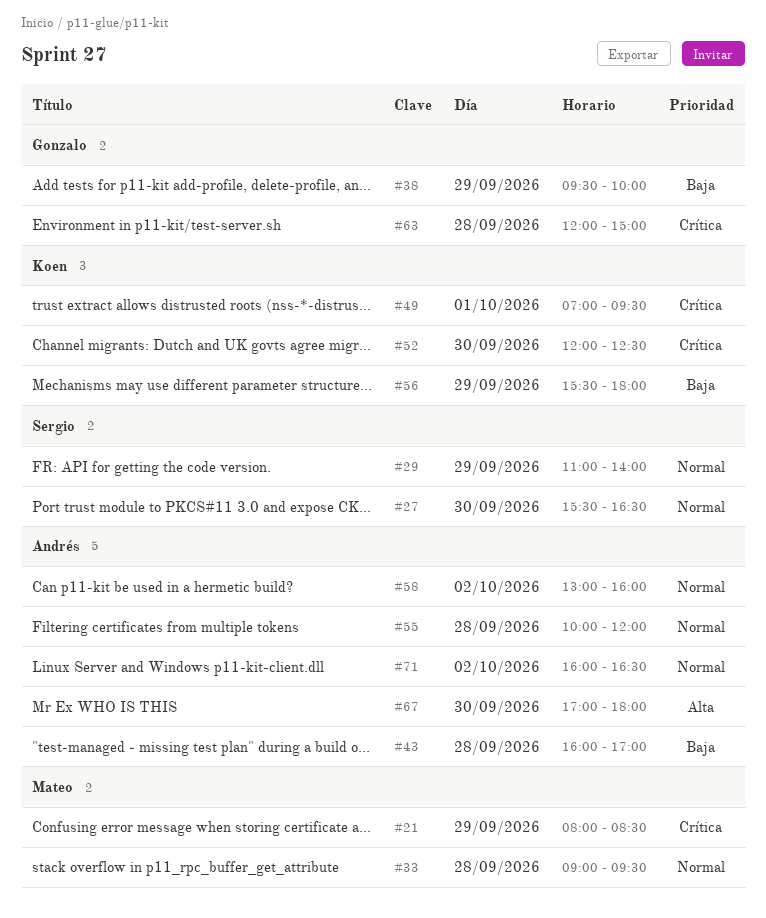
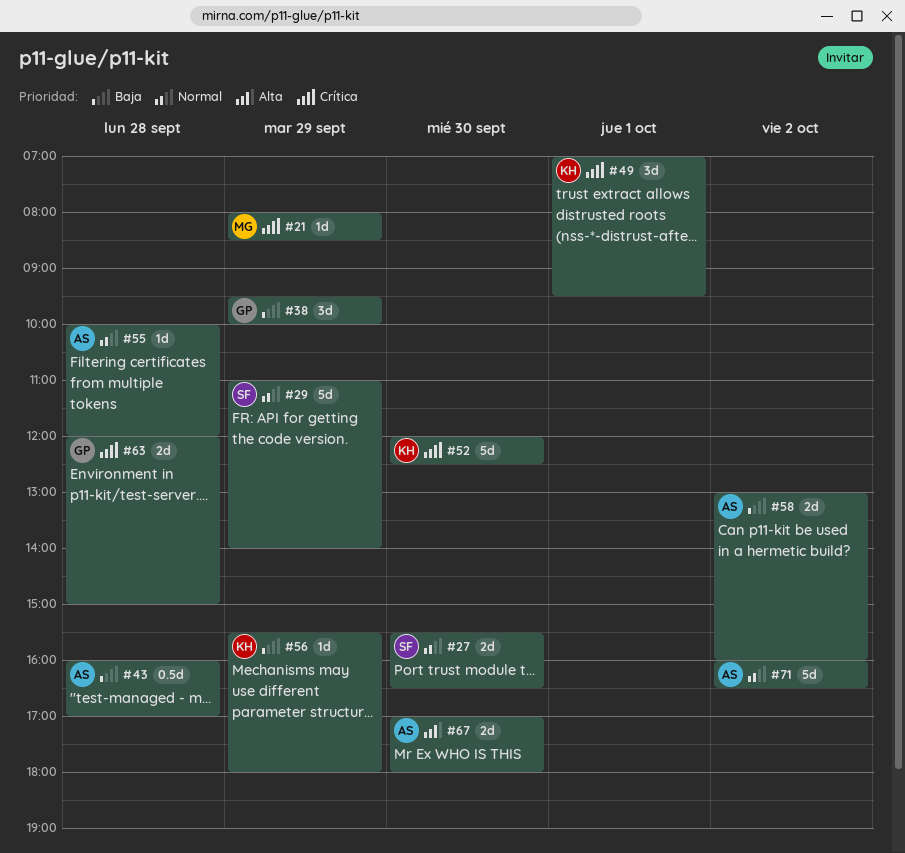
#33: present -> none
#58, priority: Normal -> Baja

